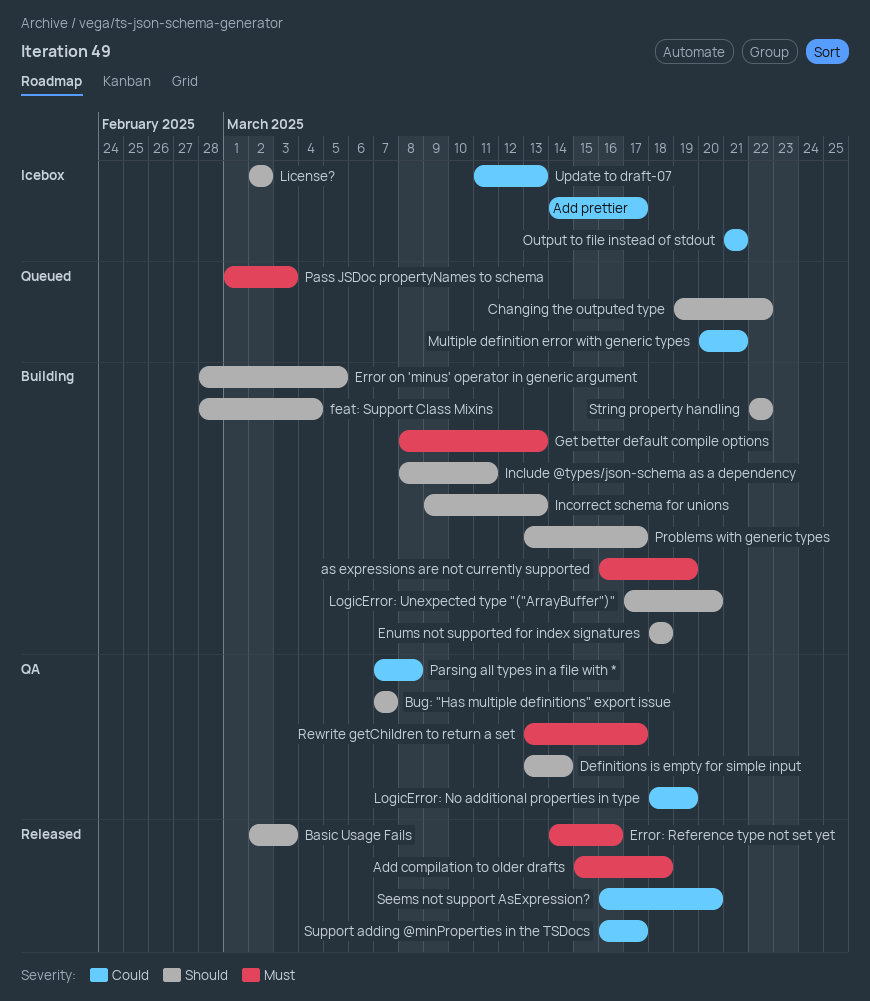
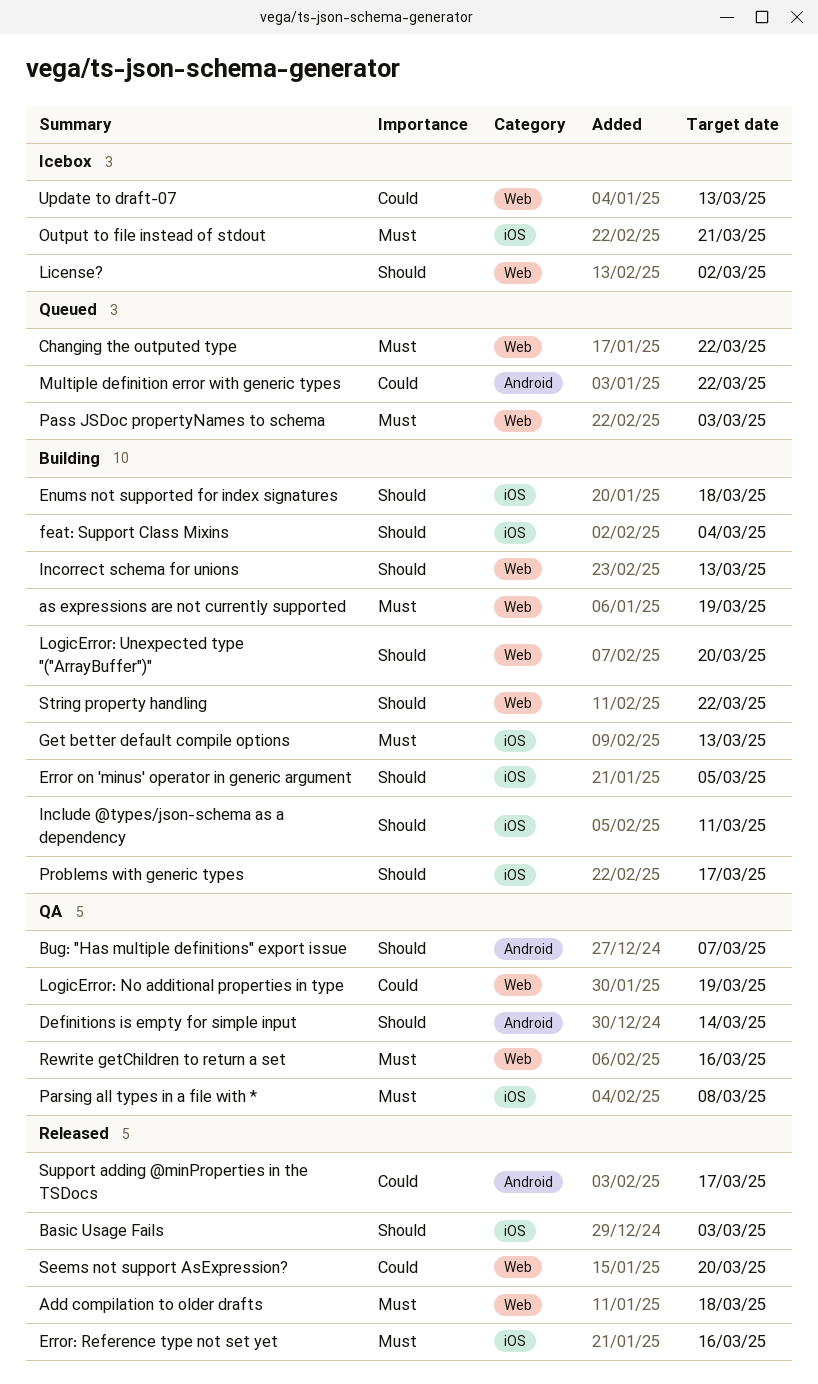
Add prettier: present -> none
Changing the outputed type, priority: Should -> Must
Multiple definition error with generic types, due: Mar 21 -> Mar 22
Output to file instead of stdout, priority: Could -> Must
Parsing all types in a file with *, priority: Could -> Must
Rewrite getChildren to return a set, due: Mar 17 -> Mar 16

